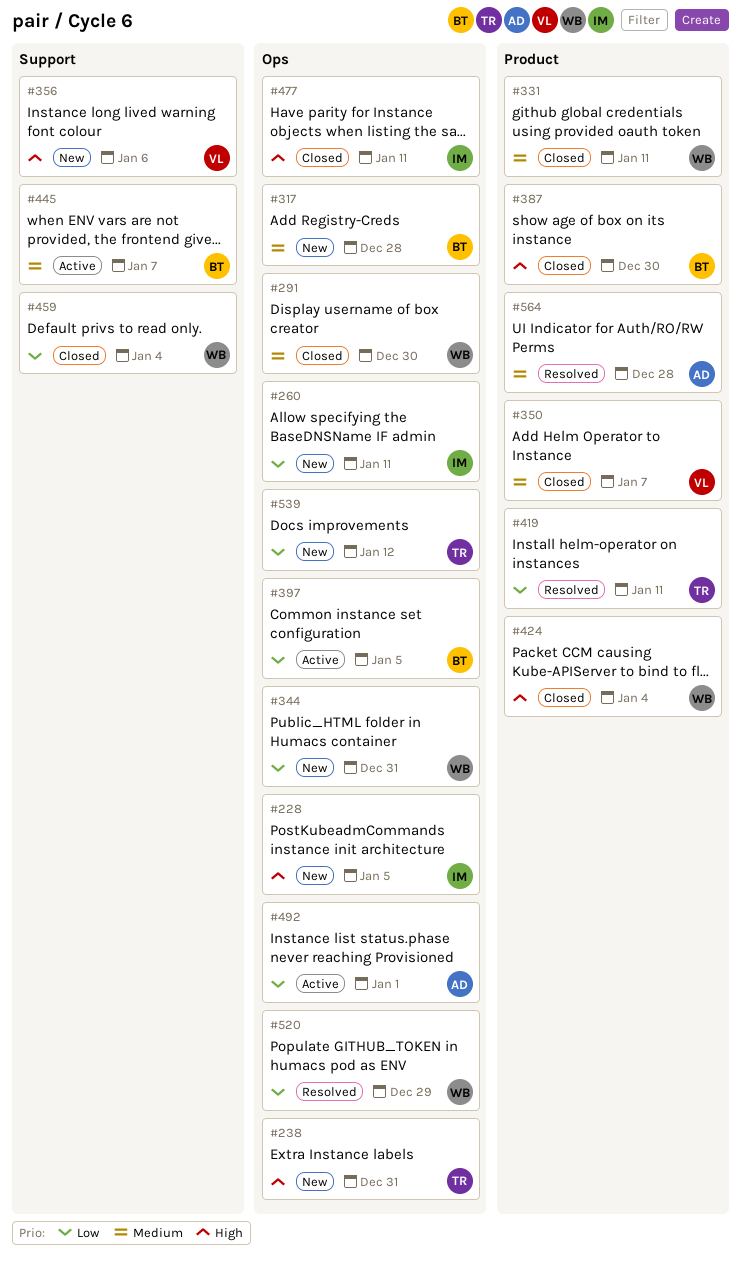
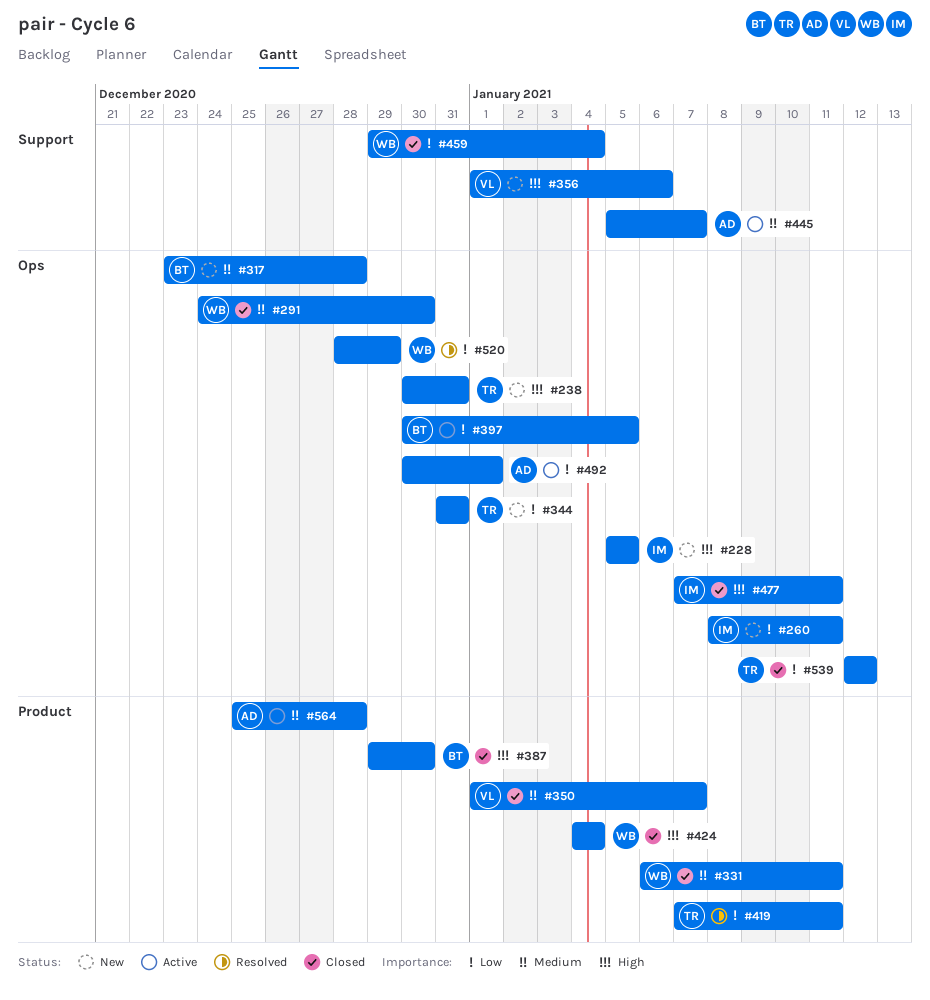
#344, owner: WB -> TR
#445, owner: BT -> AD
#539, status: New -> Closed
#564, status: Resolved -> Active

